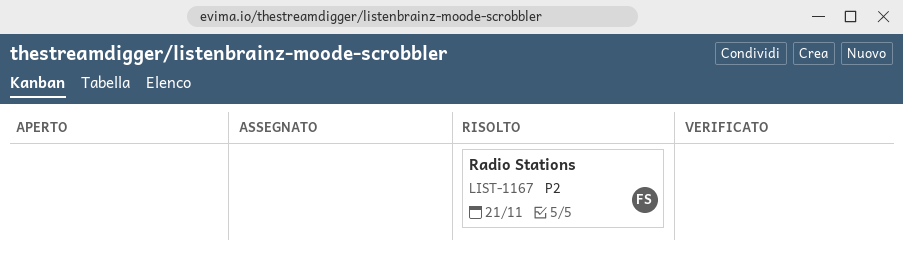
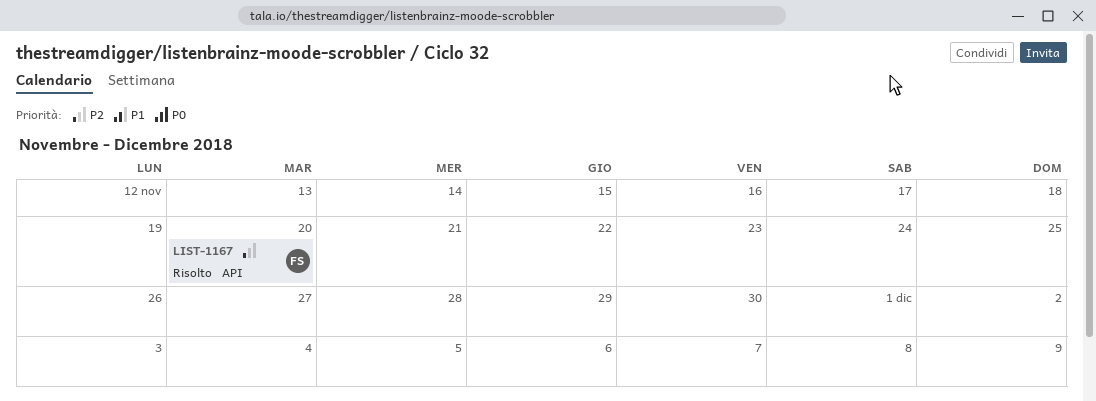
LIST-1167, due: Nov 21 -> Nov 20

